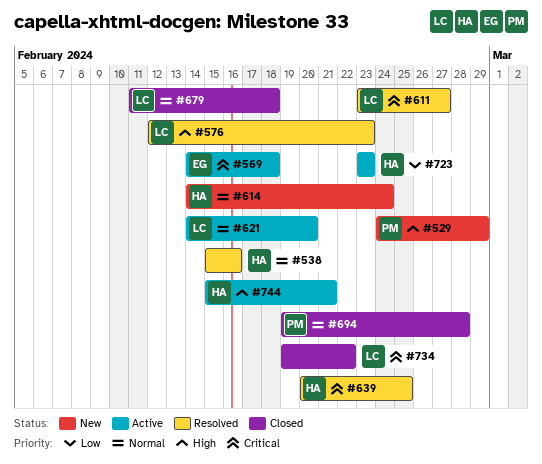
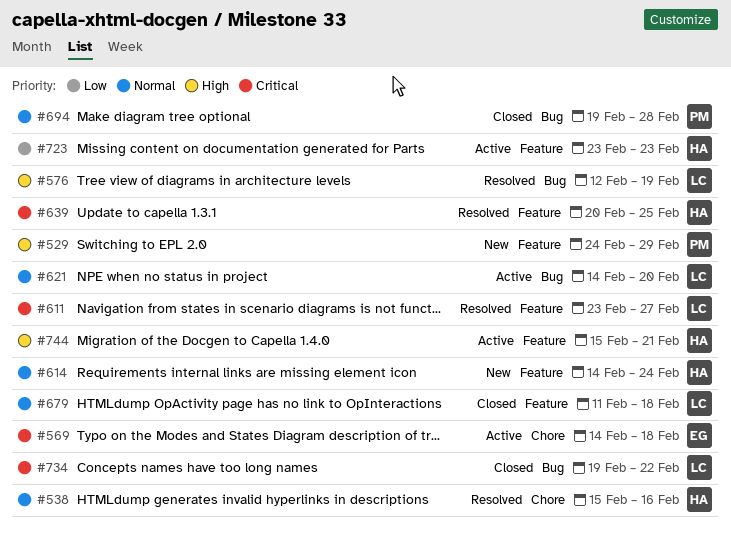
#576, due: Feb 23 -> Feb 19

